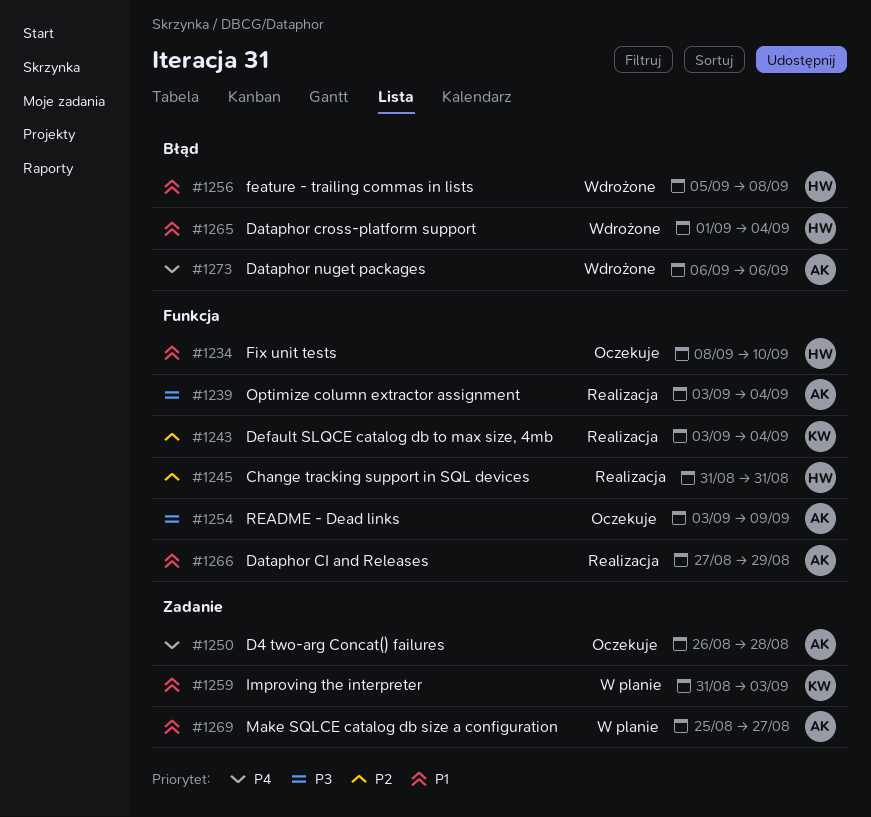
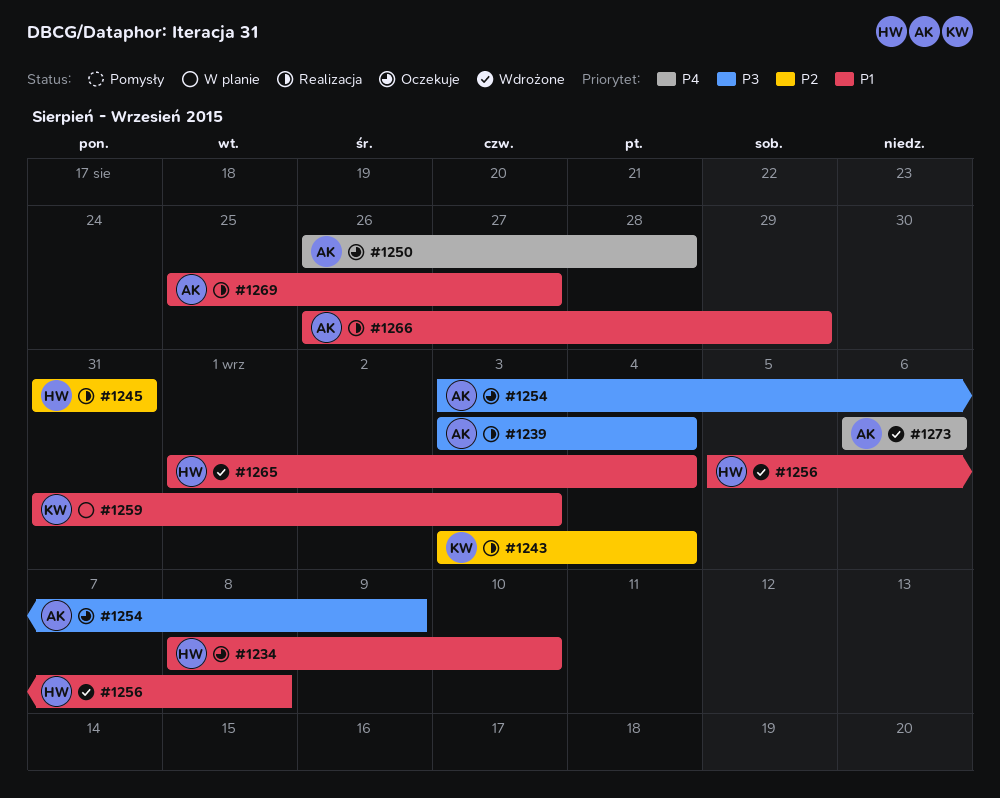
#1266, start: Aug 27 -> Aug 26
#1269, status: W planie -> Realizacja

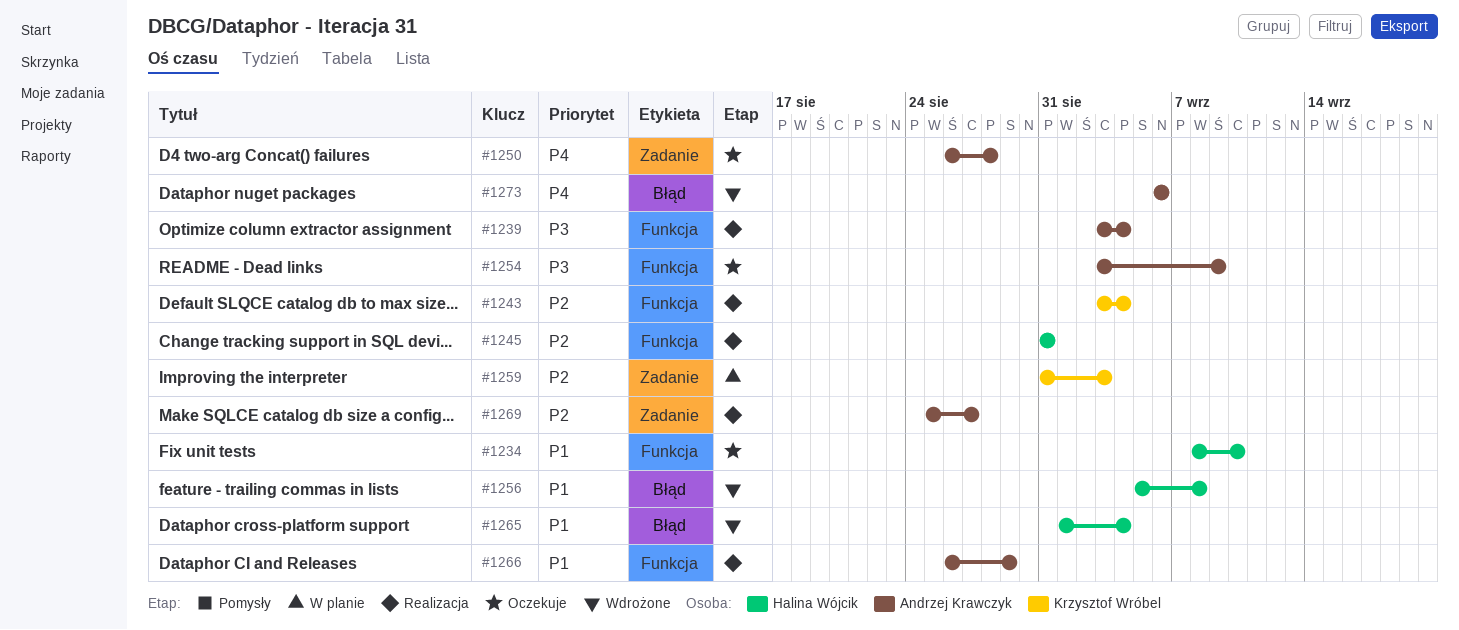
#1259, priority: P1 -> P2
#1269, priority: P1 -> P2

